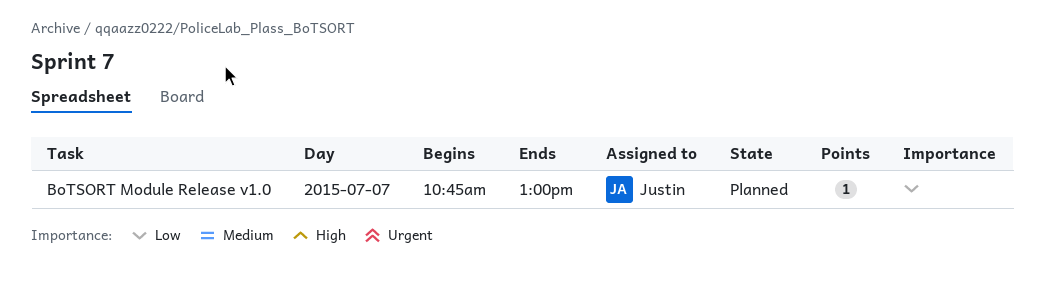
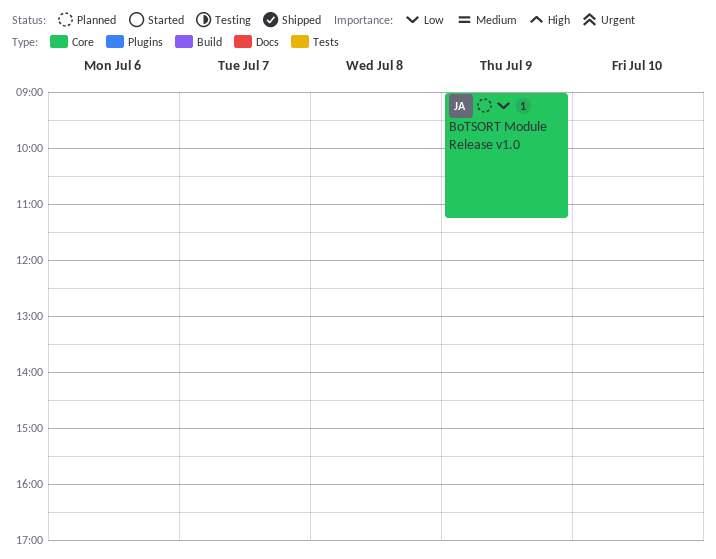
BoTSORT Module Release v1.0, day: Jul 7 -> Jul 9
BoTSORT Module Release v1.0, begins: 10:45 -> 09:00
BoTSORT Module Release v1.0, ends: 13:00 -> 11:15

